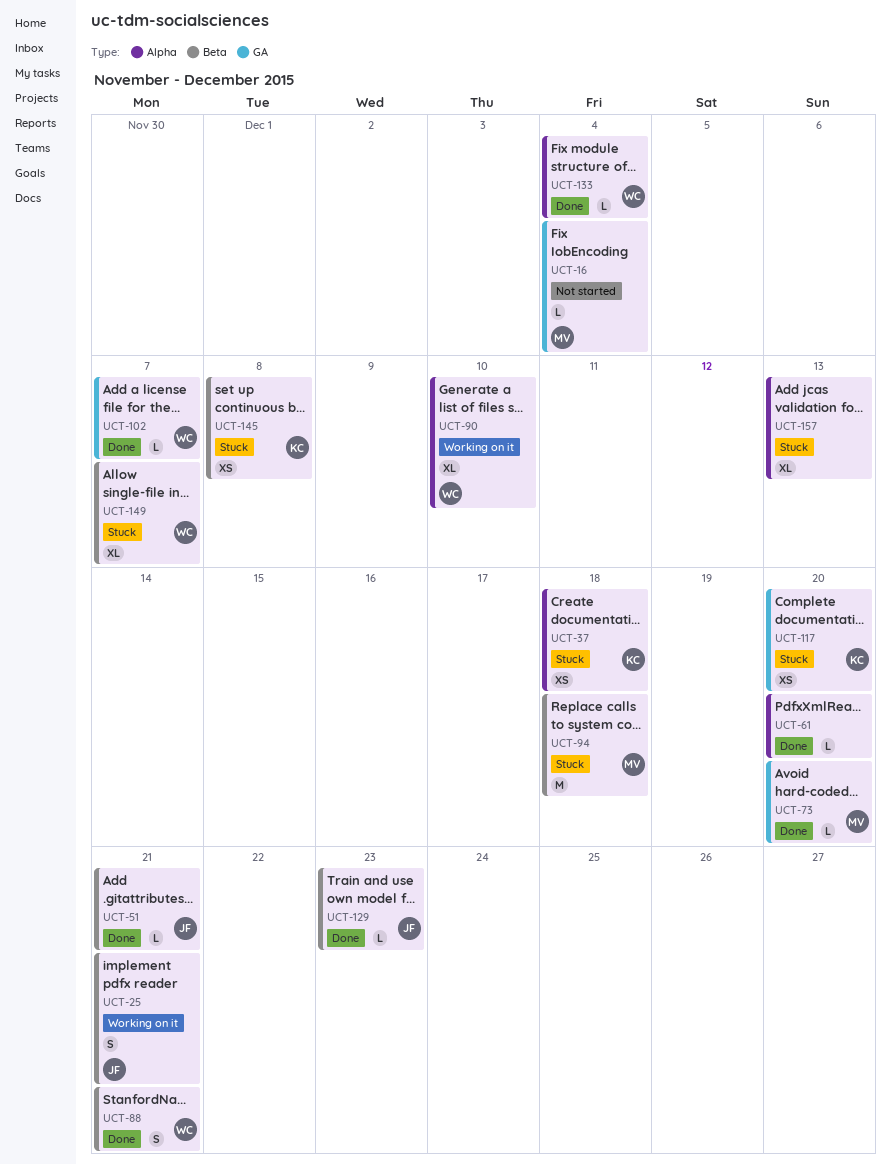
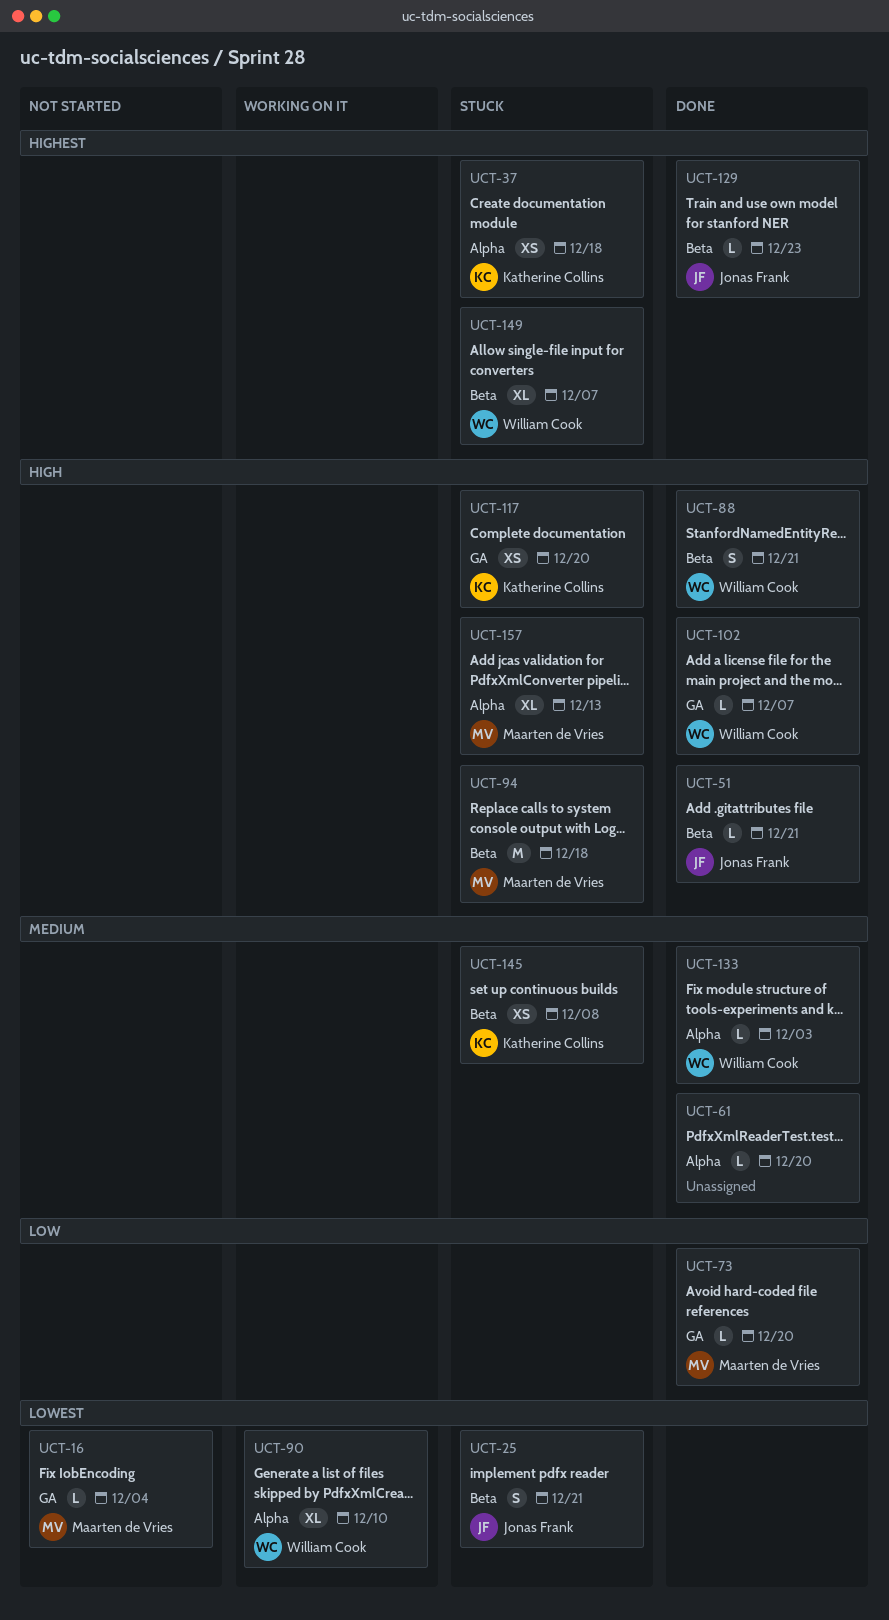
UCT-25, status: Working on it -> Stuck
UCT-133, due: Dec 4 -> Dec 3
UCT-157, owner: none -> Maarten de Vries

